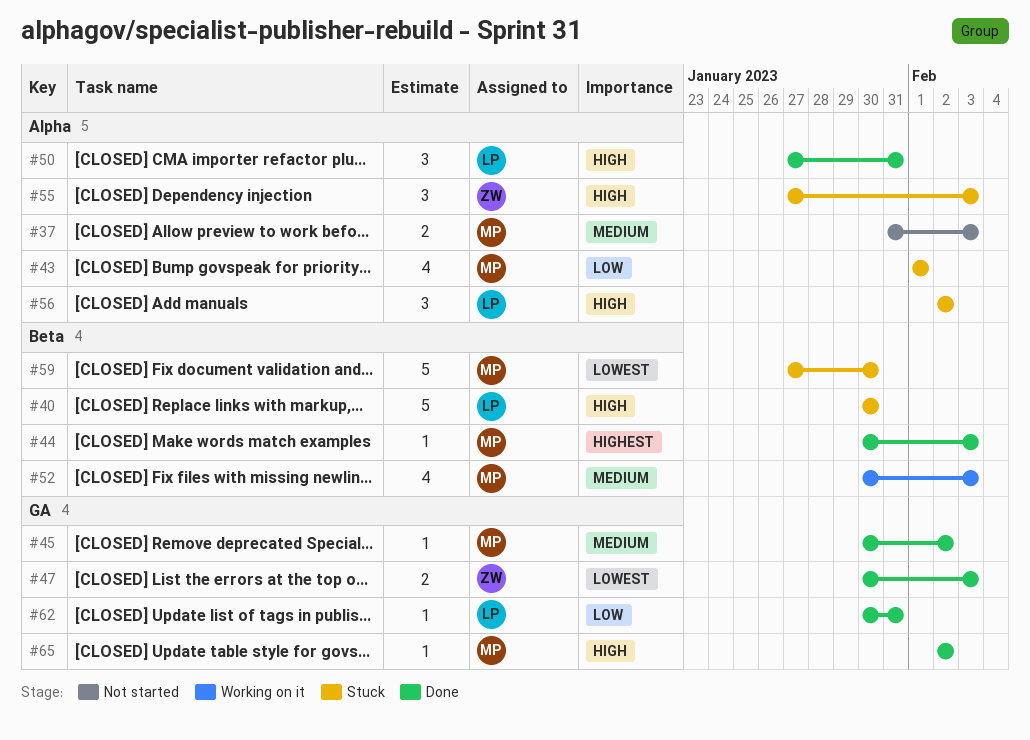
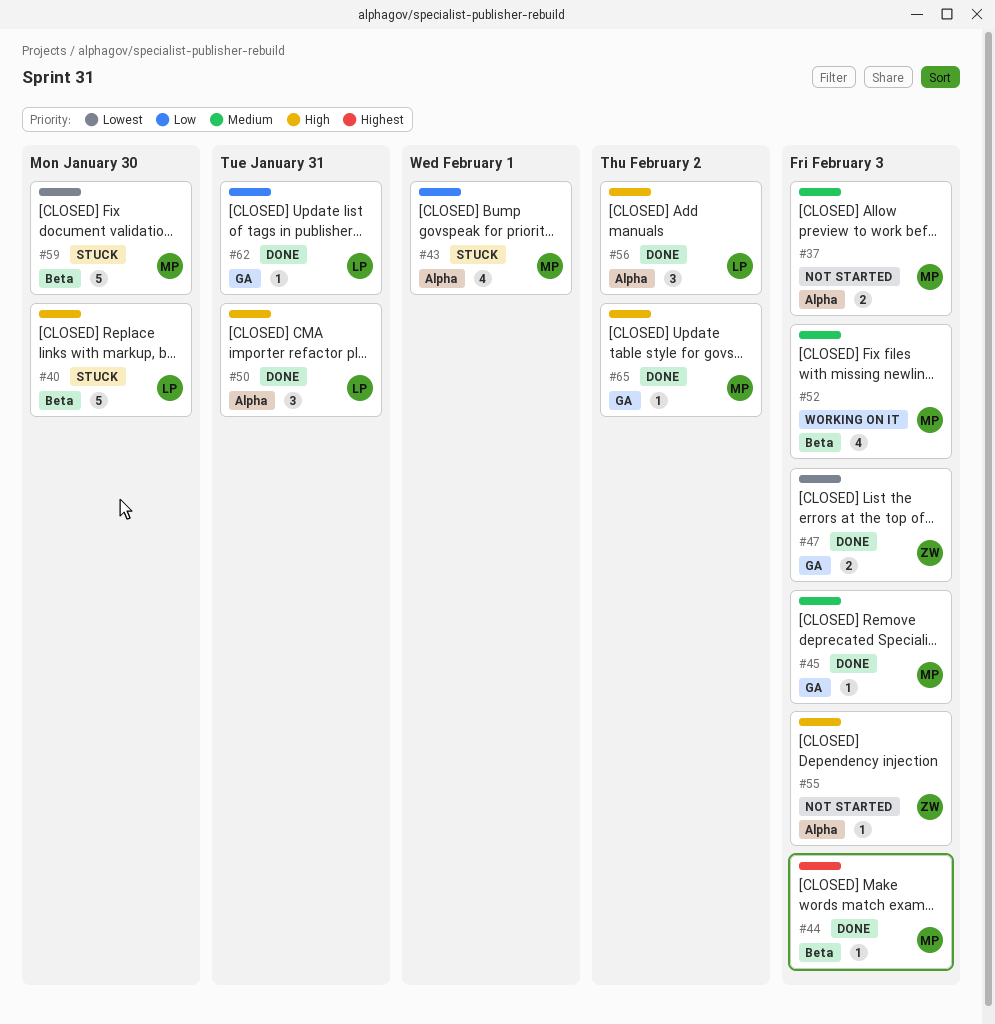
#45, due: Feb 2 -> Feb 3
#55, status: Stuck -> Not started
#55, estimate: 3 -> 1
#56, status: Stuck -> Done

